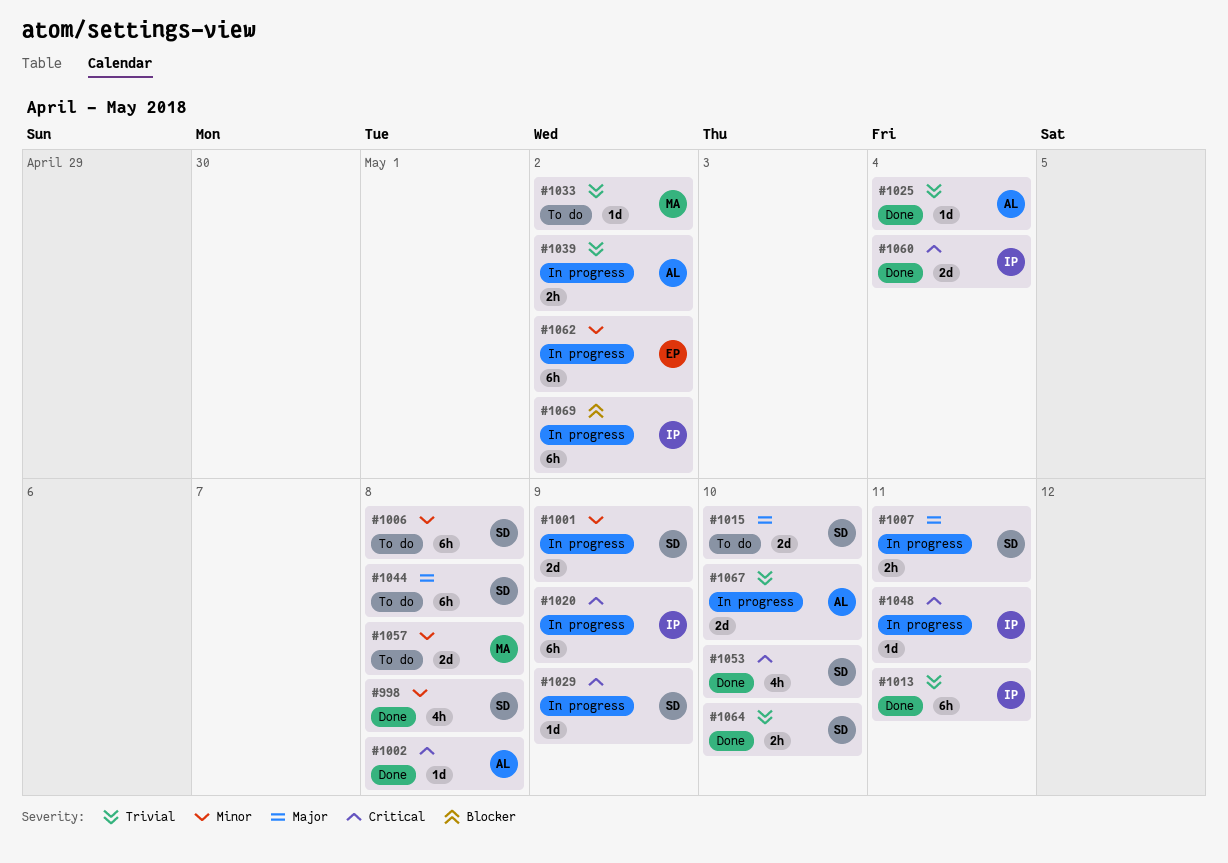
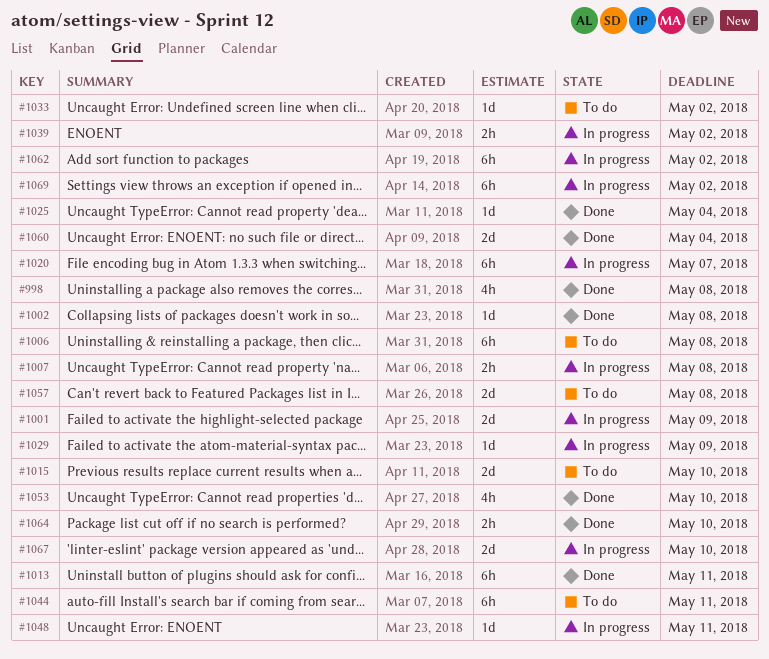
#1007, due: May 11 -> May 8
#1020, due: May 9 -> May 7
#1044, due: May 8 -> May 11

